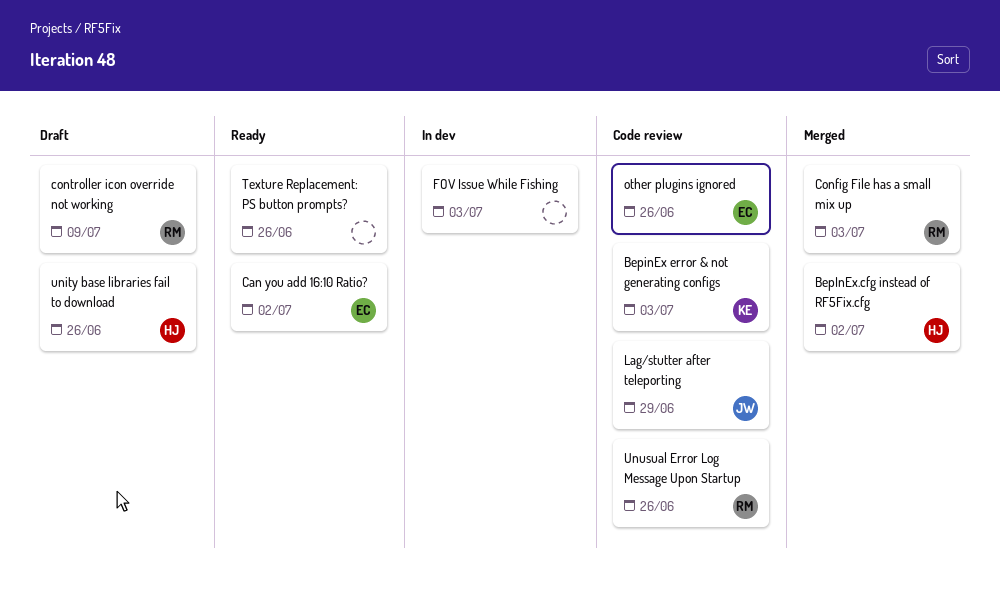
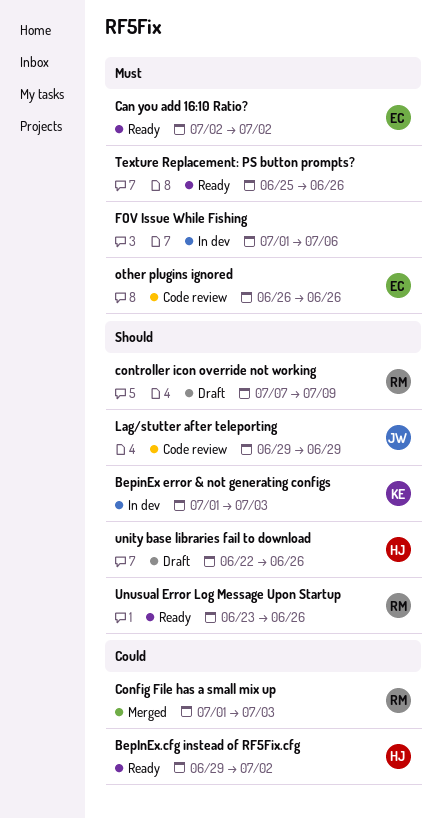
BepinEx error & not generating configs, status: Code review -> In dev
BepInEx.cfg instead of RF5Fix.cfg, status: Merged -> Ready
FOV Issue While Fishing, due: Jul 3 -> Jul 6
Unusual Error Log Message Upon Startup, status: Code review -> Ready

